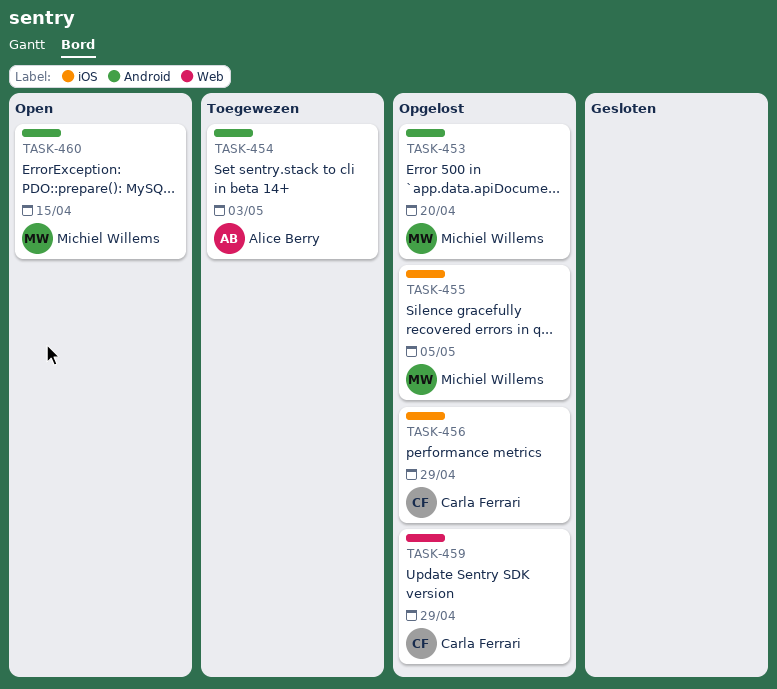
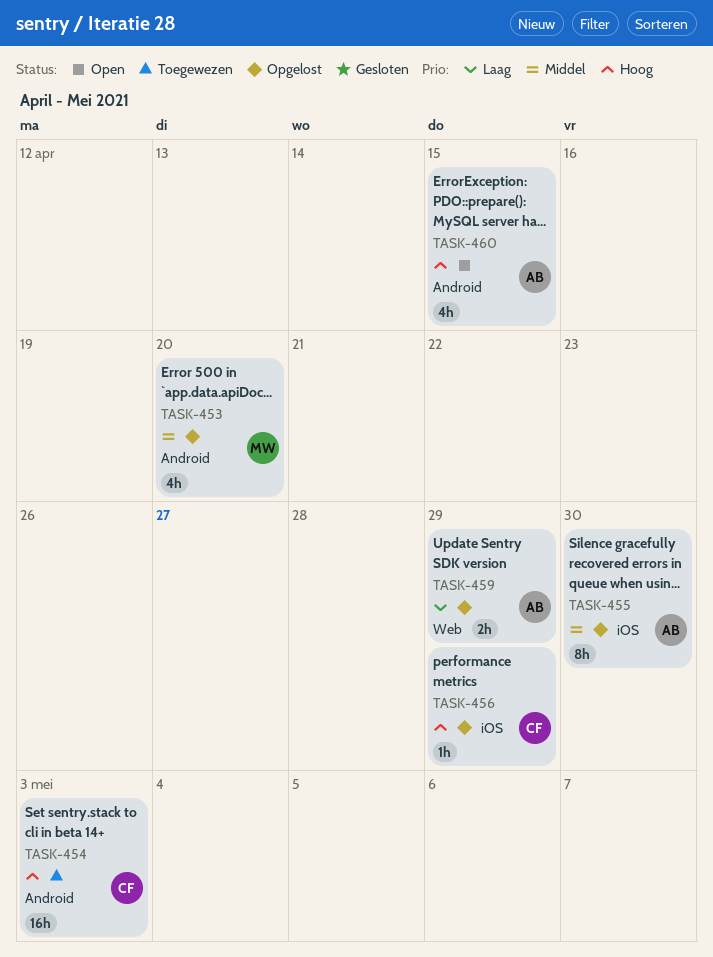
TASK-454, owner: Alice Berry -> Carla Ferrari
TASK-455, owner: Michiel Willems -> Alice Berry
TASK-455, due: May 5 -> Apr 30
TASK-459, owner: Carla Ferrari -> Alice Berry
TASK-460, owner: Michiel Willems -> Alice Berry

